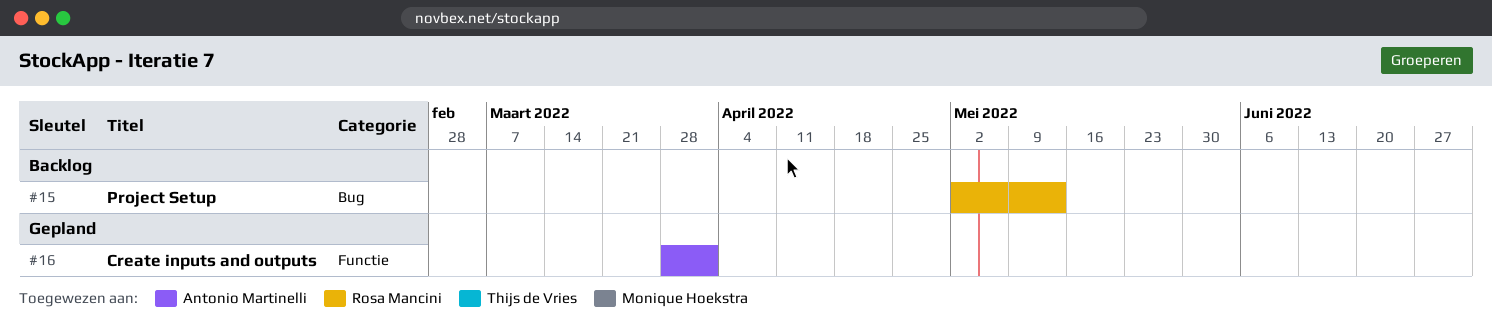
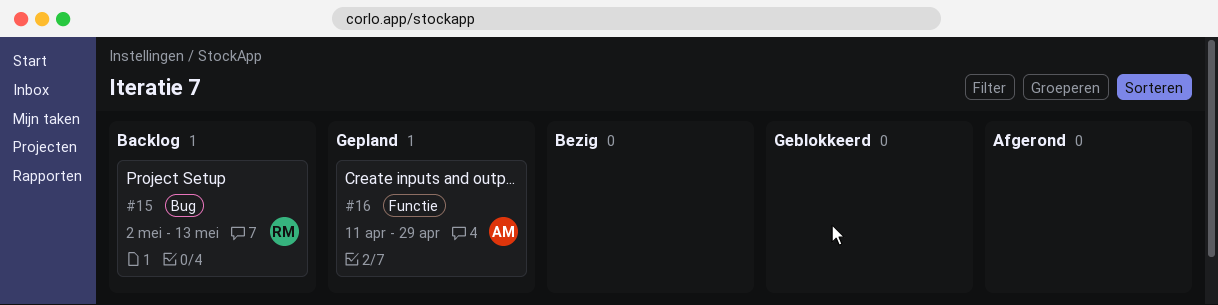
#16, start: Mar 28 -> Apr 11
#16, due: Apr 1 -> Apr 29

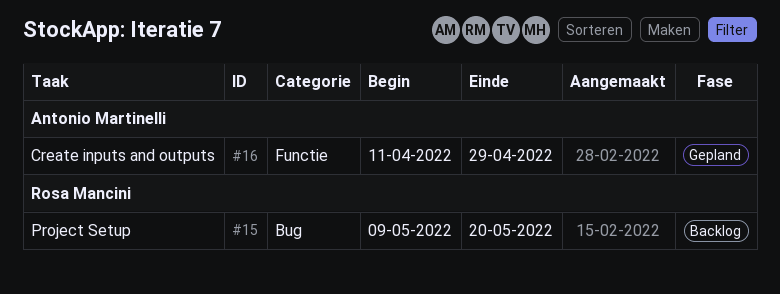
#15, start: May 2 -> May 9
#15, due: May 13 -> May 20

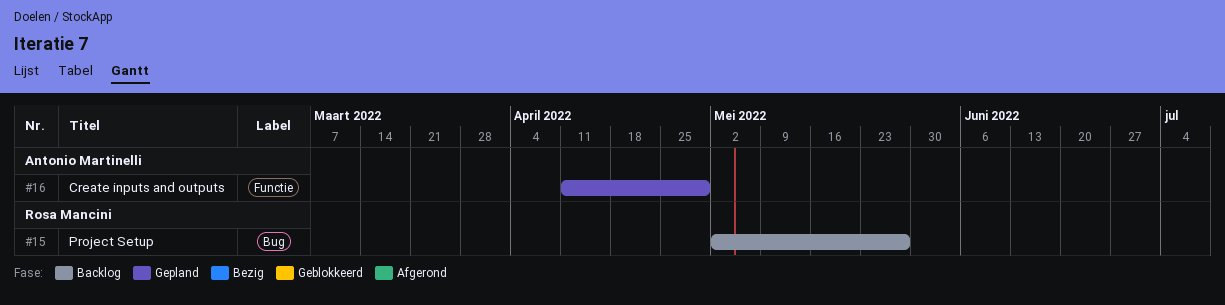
#15, start: May 9 -> May 2
#15, due: May 20 -> May 27

